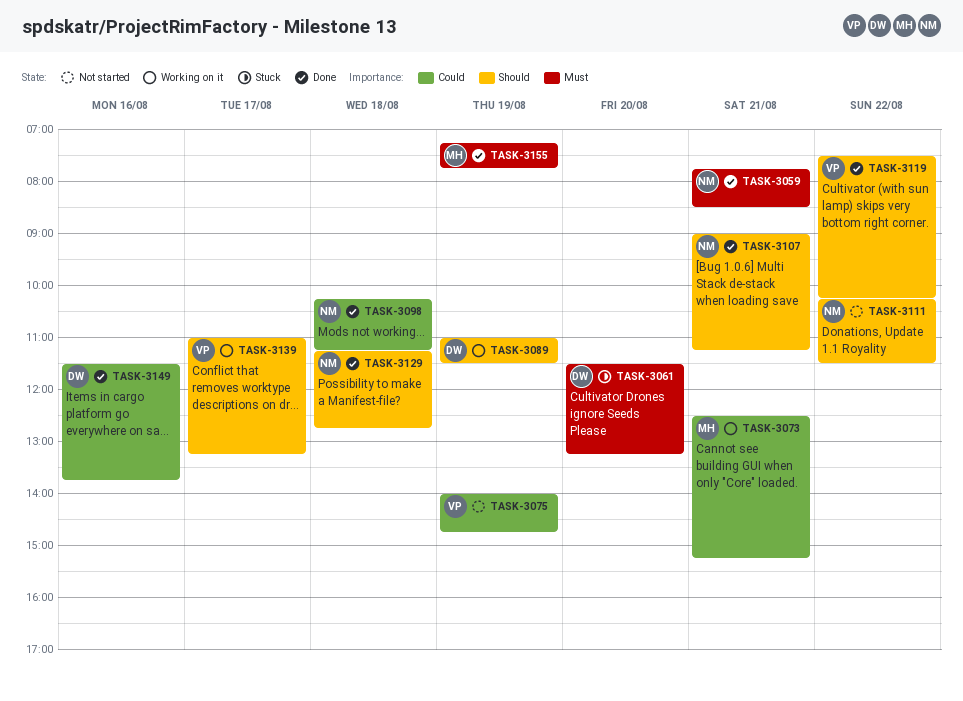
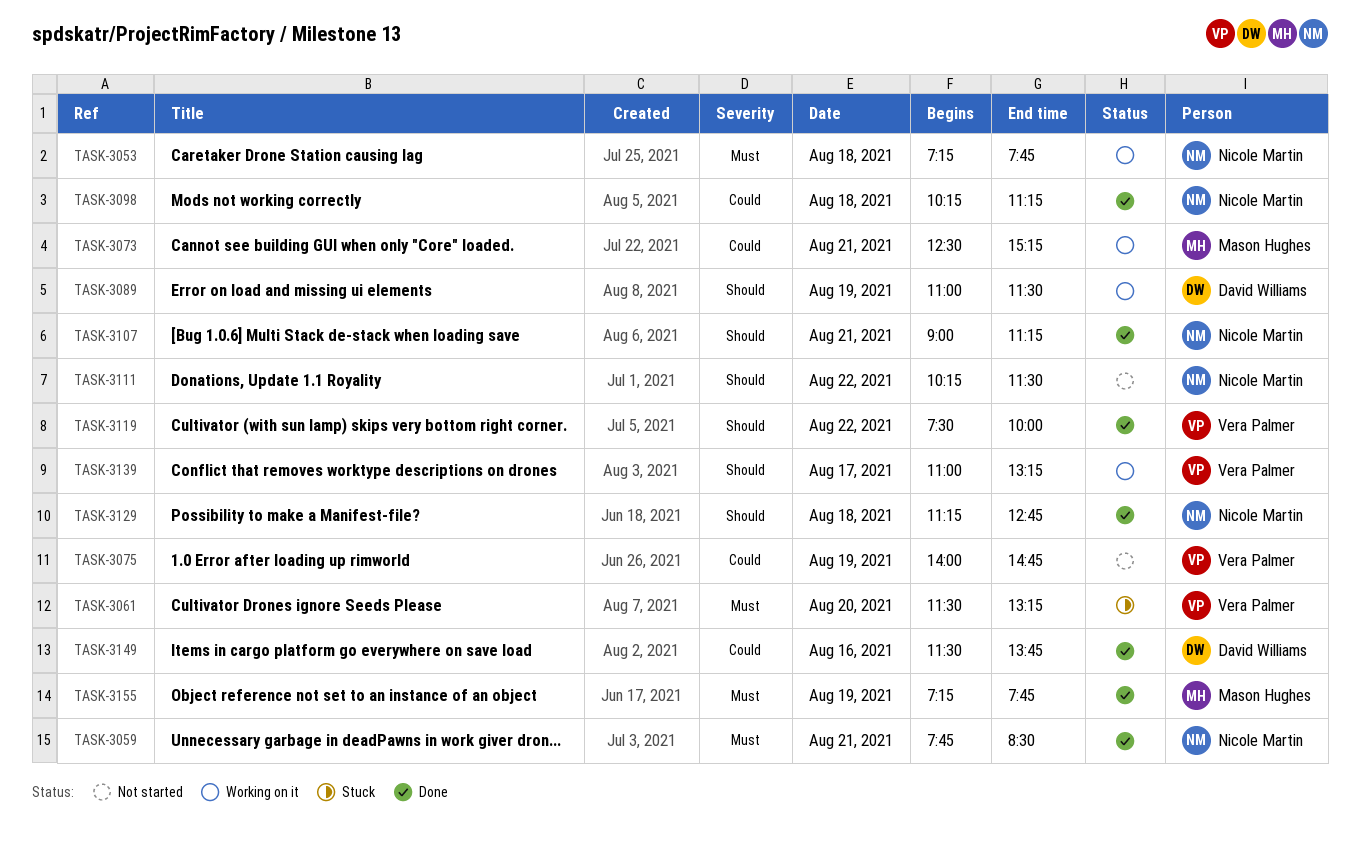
TASK-3053: none -> present
TASK-3061, owner: David Williams -> Vera Palmer
TASK-3119, ends: 10:15 -> 10:00

